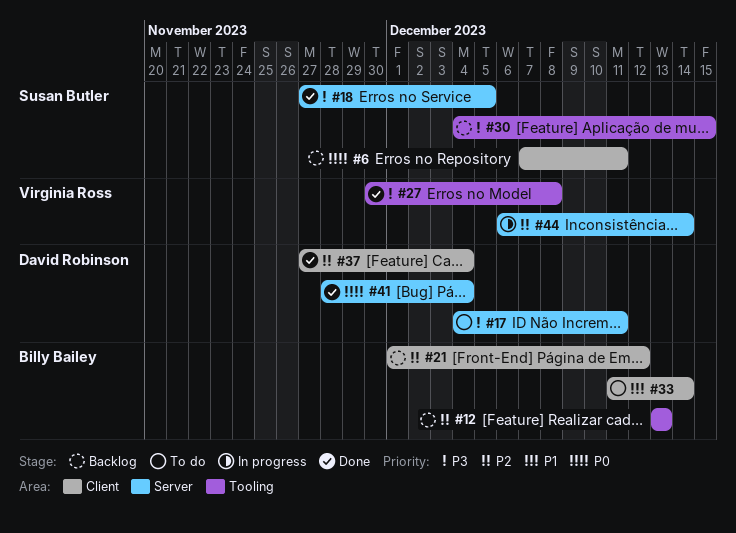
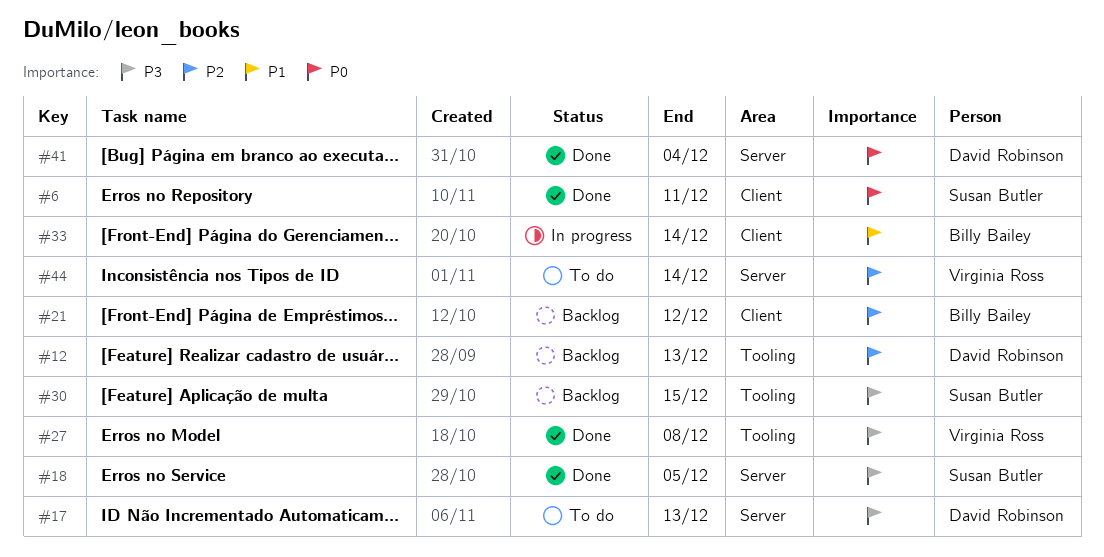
#6, status: Backlog -> Done
#12, owner: Billy Bailey -> David Robinson
#17, due: Dec 11 -> Dec 13
#33, status: To do -> In progress
#37: present -> none
#44, status: In progress -> To do

